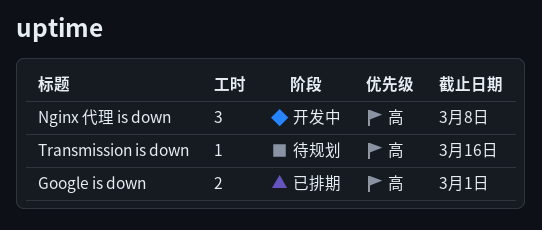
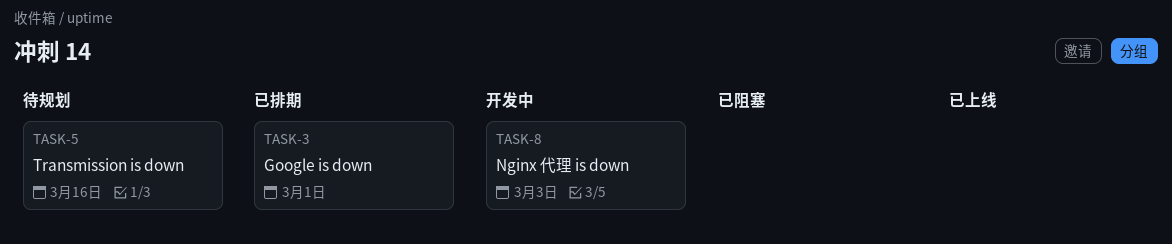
Nginx 代理 is down, due: Mar 8 -> Mar 3

